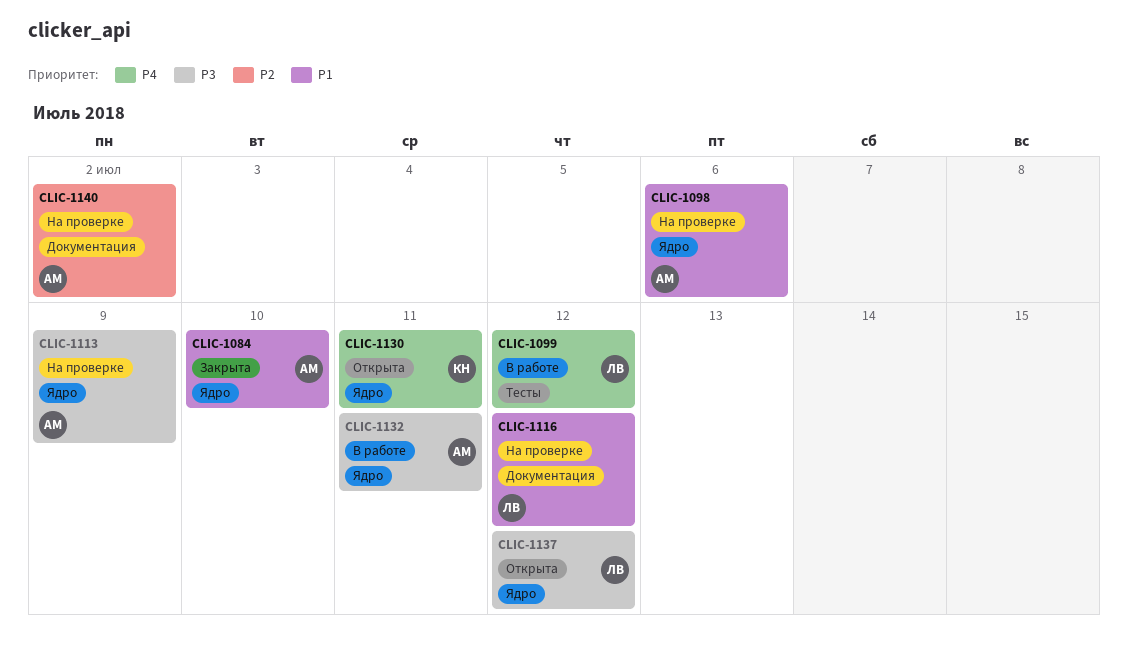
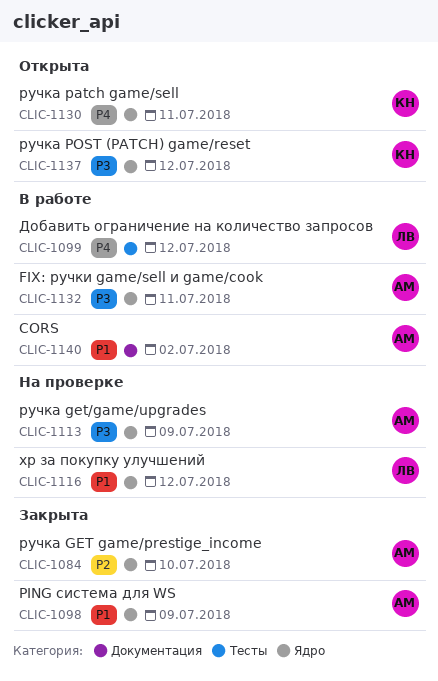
CLIC-1084, priority: P1 -> P2
CLIC-1098, status: На проверке -> Закрыта
CLIC-1098, due: Jul 6 -> Jul 9
CLIC-1116, label: Документация -> Ядро
CLIC-1137, owner: ЛВ -> КН
CLIC-1140, status: На проверке -> В работе
CLIC-1140, priority: P2 -> P1

